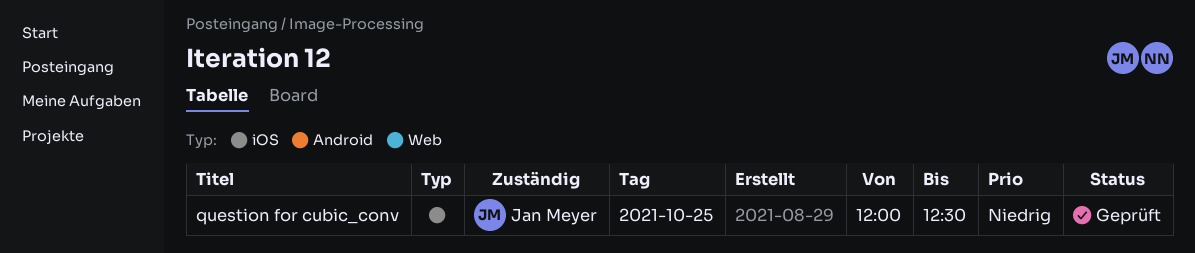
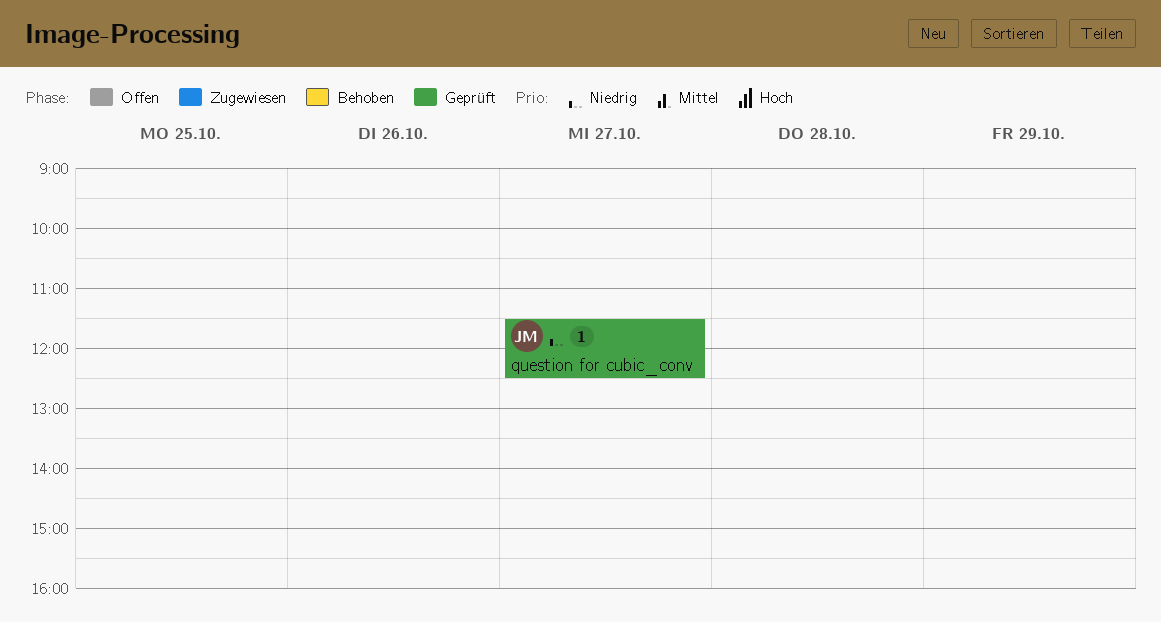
question for cubic_conv, day: Oct 25 -> Oct 27
question for cubic_conv, begins: 12:00 -> 11:30

